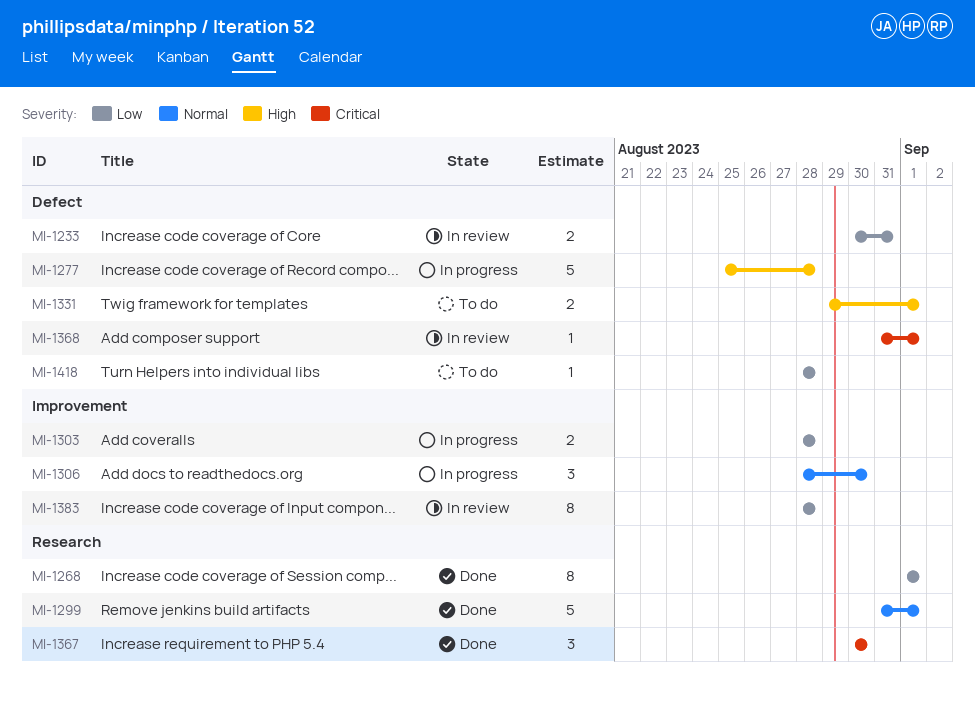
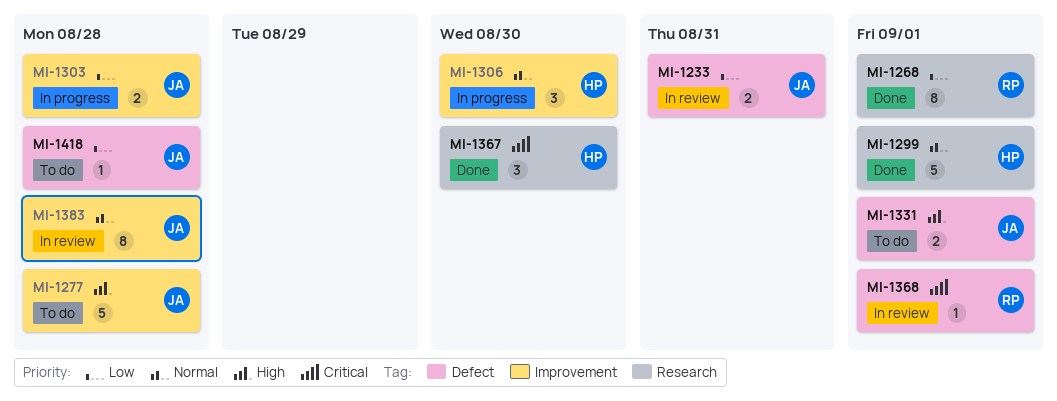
MI-1277, status: In progress -> To do
MI-1277, label: Defect -> Improvement
MI-1383, priority: Low -> Normal

